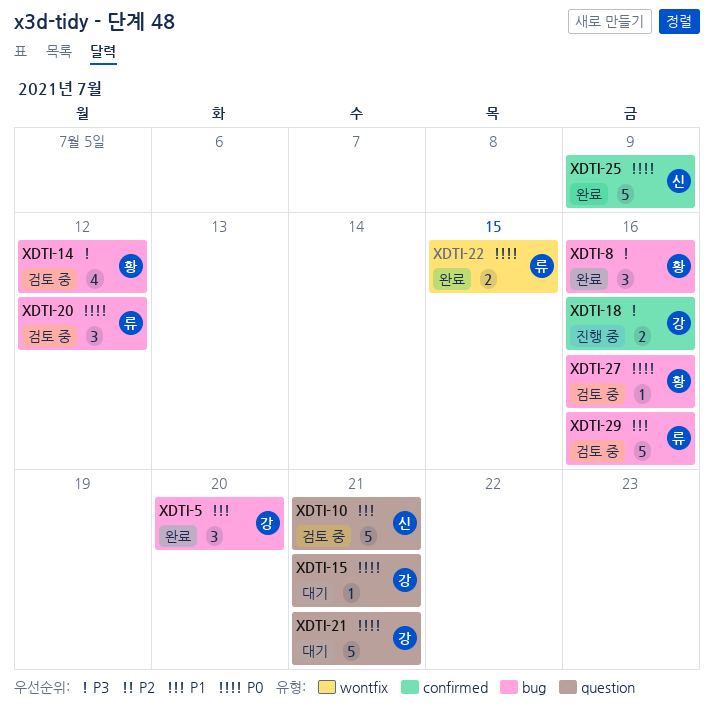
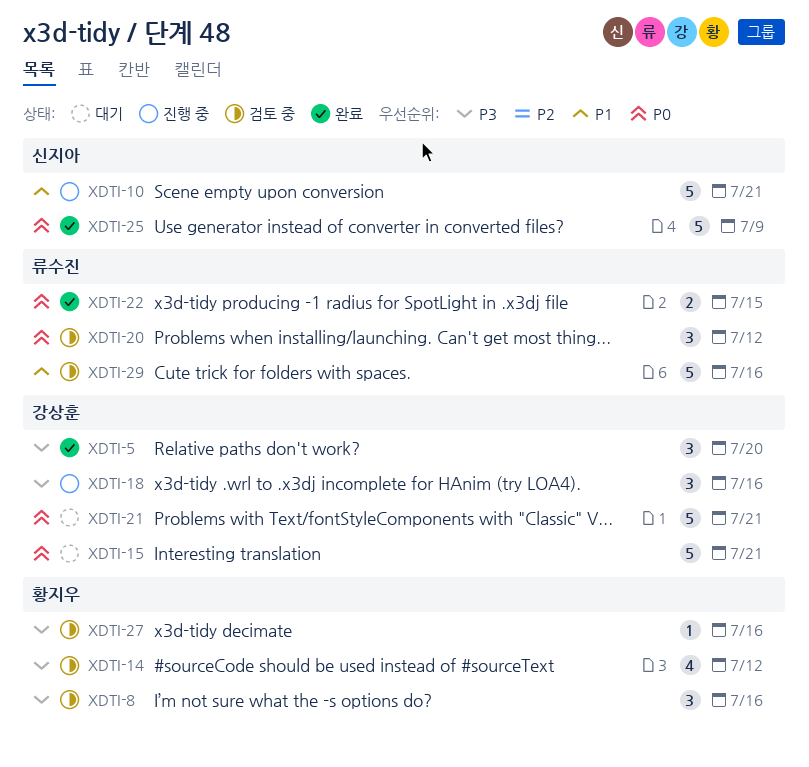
XDTI-5, priority: P1 -> P3
XDTI-8, status: 완료 -> 검토 중
XDTI-10, status: 검토 중 -> 진행 중
XDTI-15, estimate: 1 -> 5
XDTI-18, estimate: 2 -> 3
XDTI-27, priority: P0 -> P3

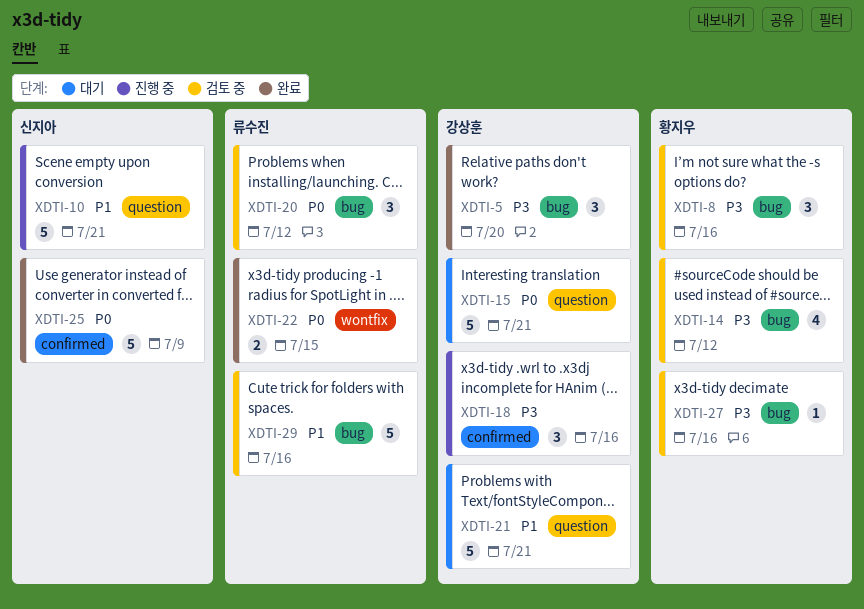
XDTI-21, priority: P0 -> P1

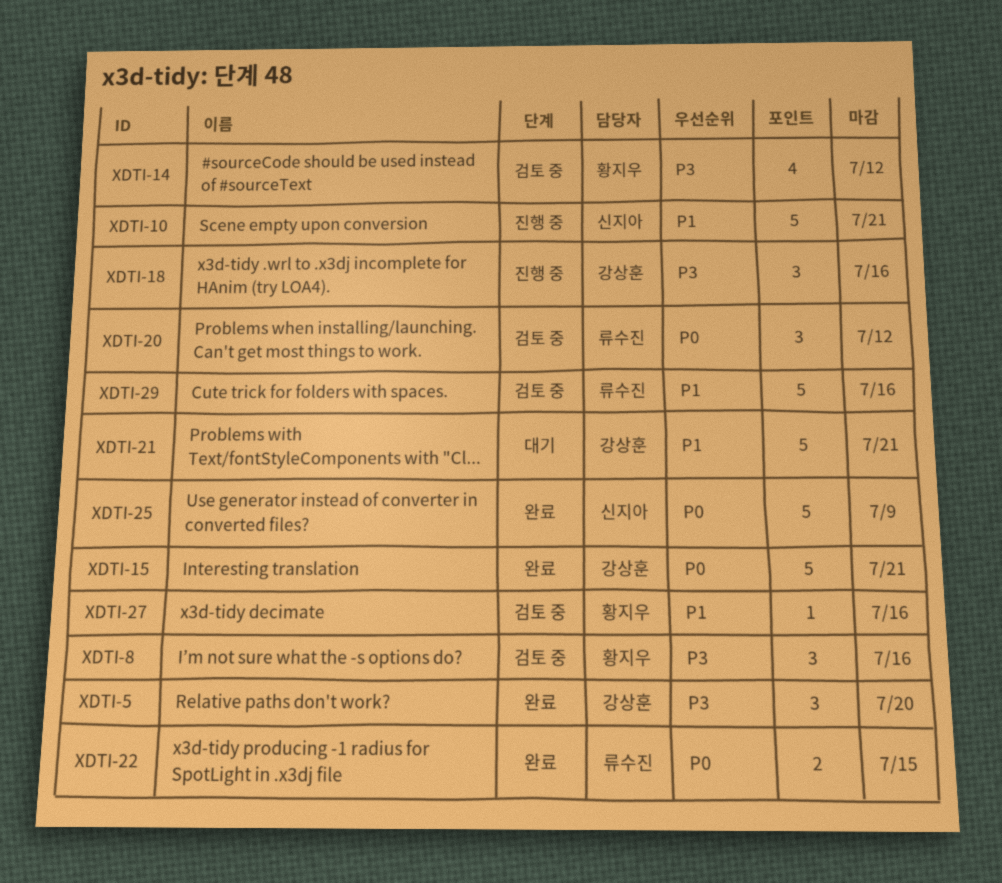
XDTI-15, status: 대기 -> 완료
XDTI-27, priority: P3 -> P1

